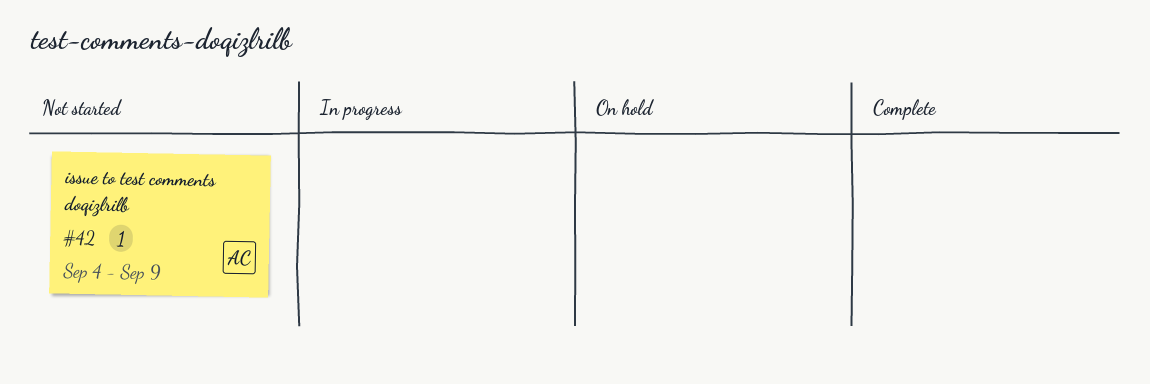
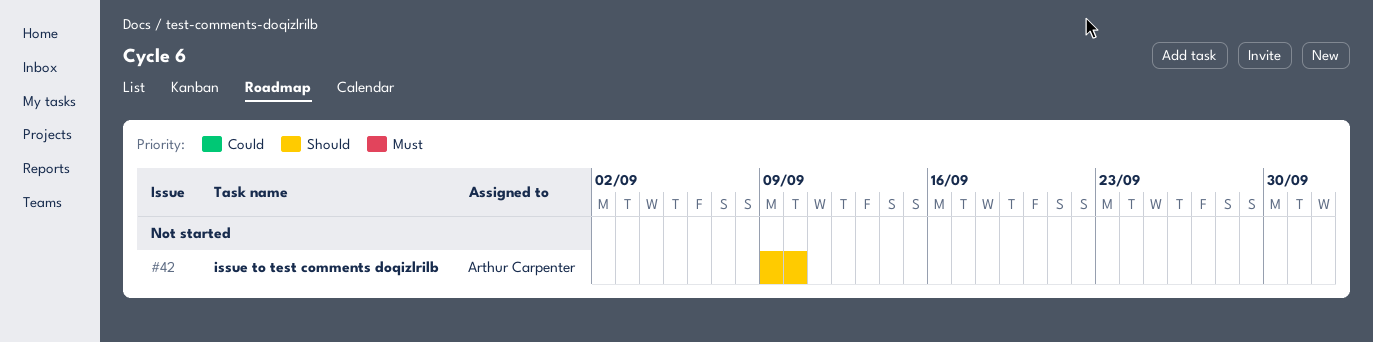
#42, start: Sep 4 -> Sep 9
#42, due: Sep 9 -> Sep 10

